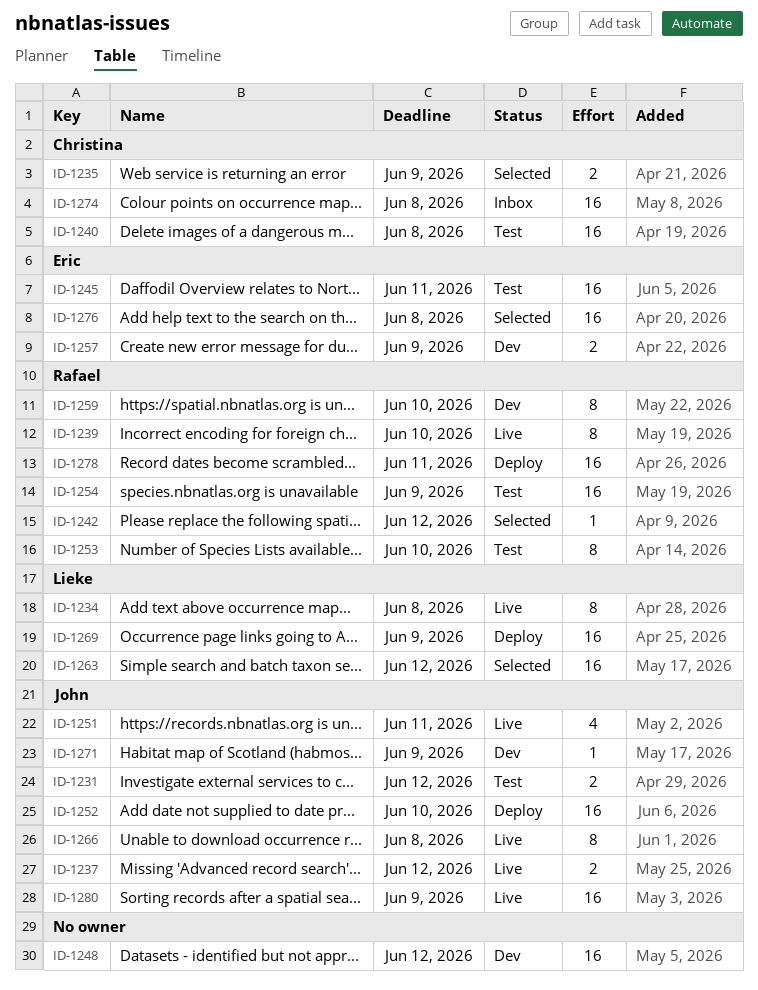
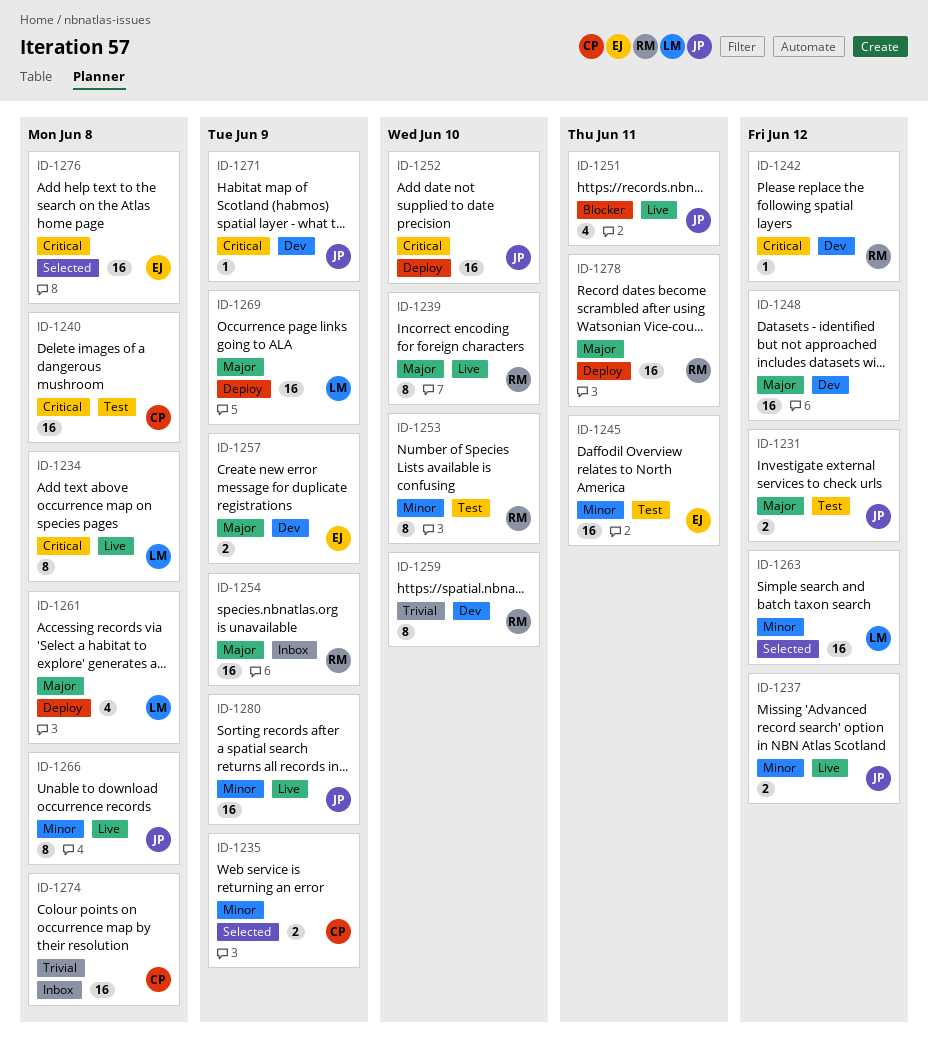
ID-1242, status: Selected -> Dev
ID-1254, status: Test -> Inbox
ID-1261: none -> present

